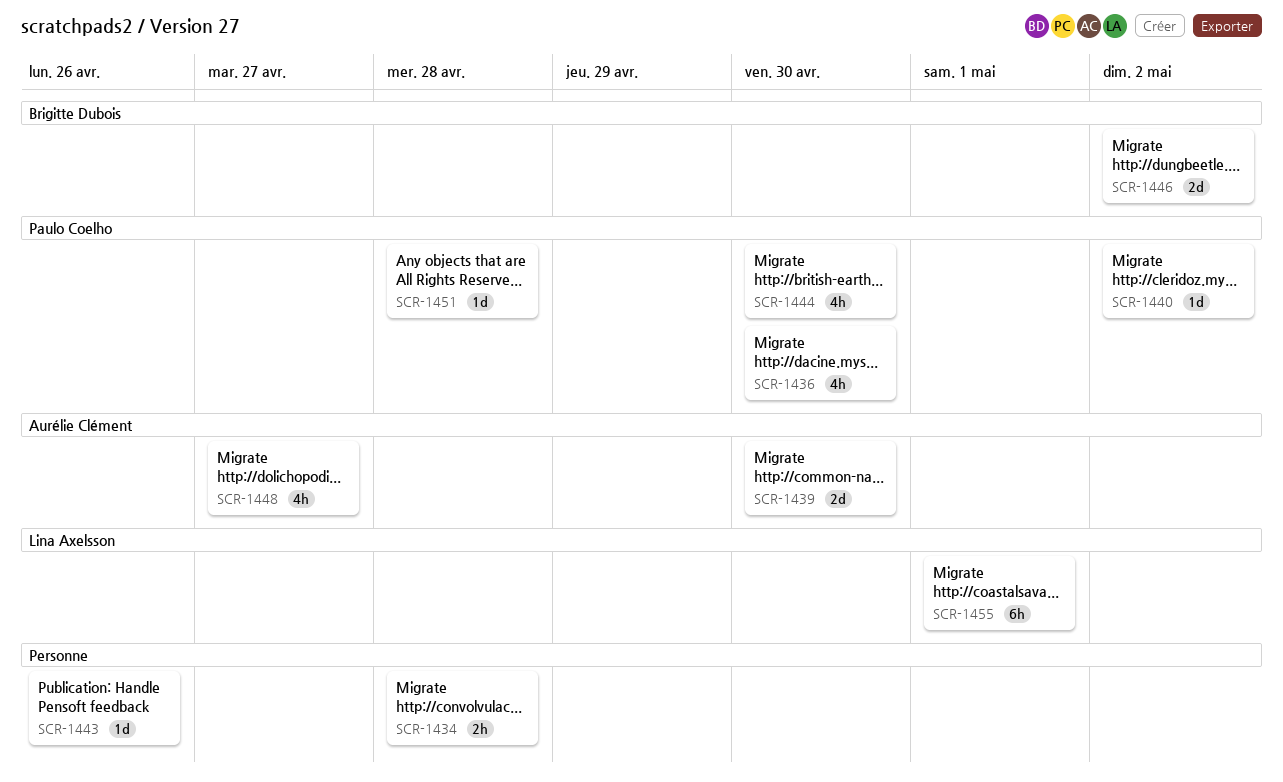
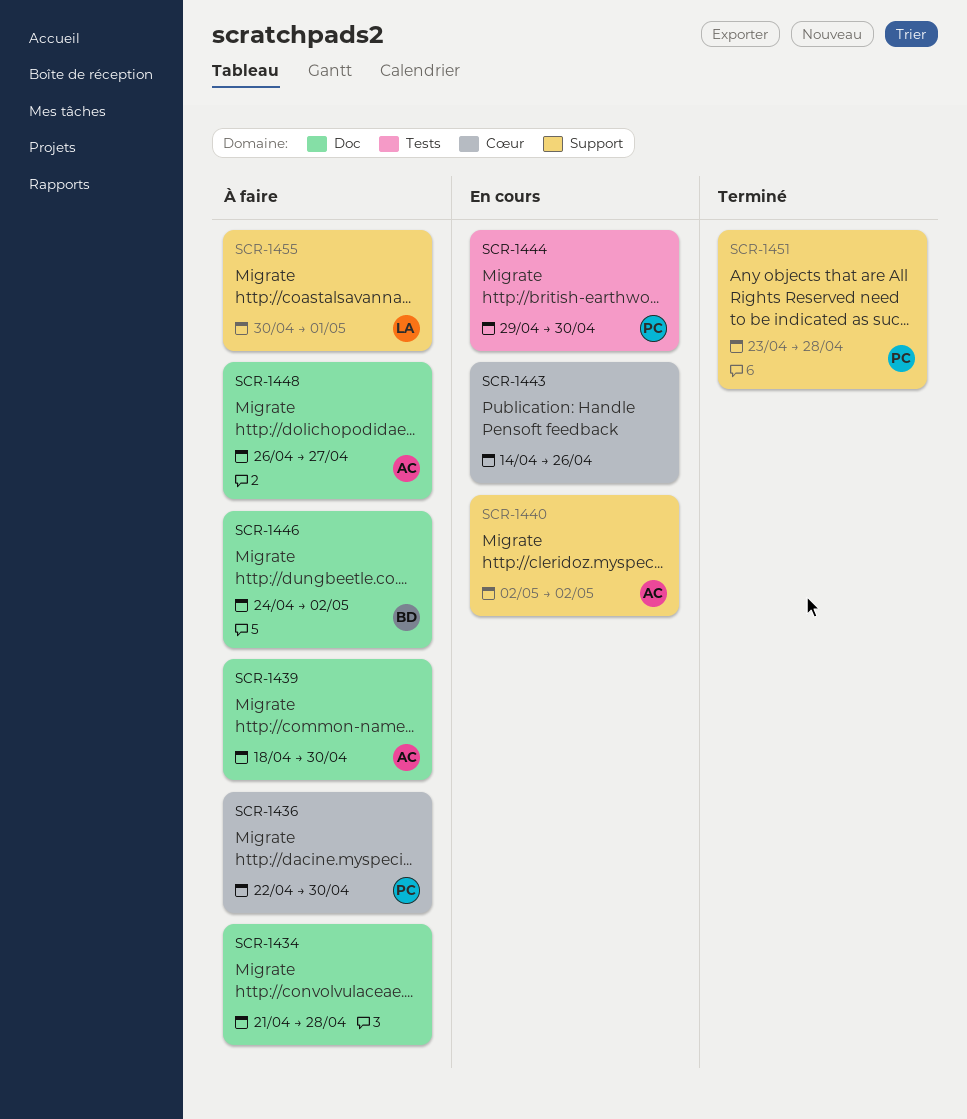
SCR-1440, owner: Paulo Coelho -> Aurélie Clément

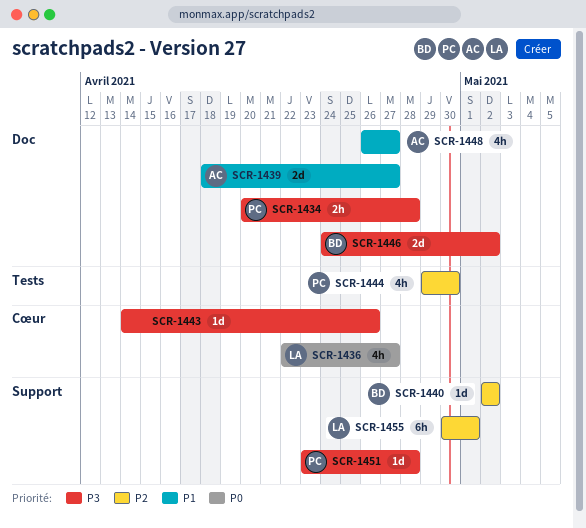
SCR-1434, owner: none -> PC
SCR-1434, start: Apr 21 -> Apr 20
SCR-1436, owner: PC -> LA
SCR-1436, due: Apr 30 -> Apr 27
SCR-1439, due: Apr 30 -> Apr 27
SCR-1440, owner: AC -> BD

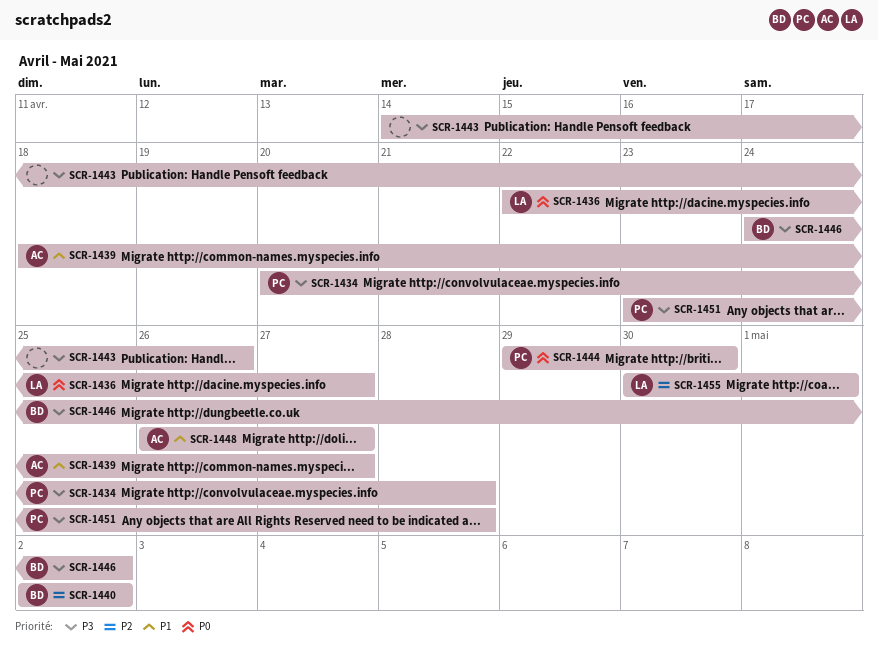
SCR-1444, priority: P2 -> P0

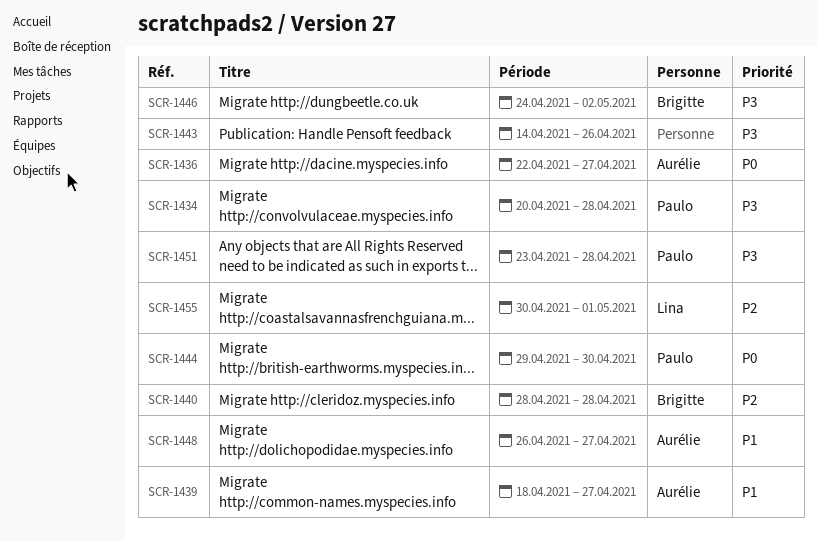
SCR-1436, owner: Lina -> Aurélie
SCR-1440, start: May 2 -> Apr 28
SCR-1440, due: May 2 -> Apr 28

